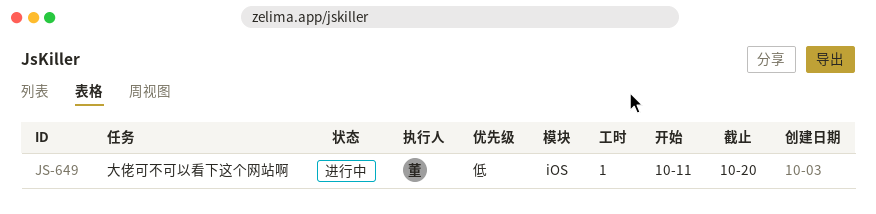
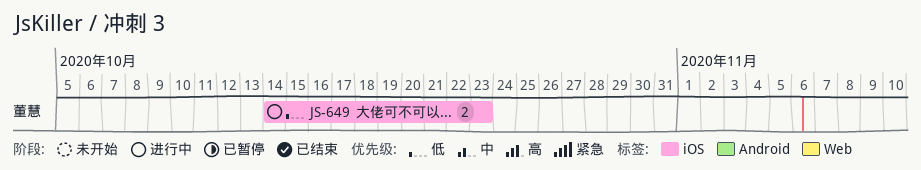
JS-649, estimate: 1 -> 2
JS-649, start: Oct 11 -> Oct 14
JS-649, due: Oct 20 -> Oct 23

